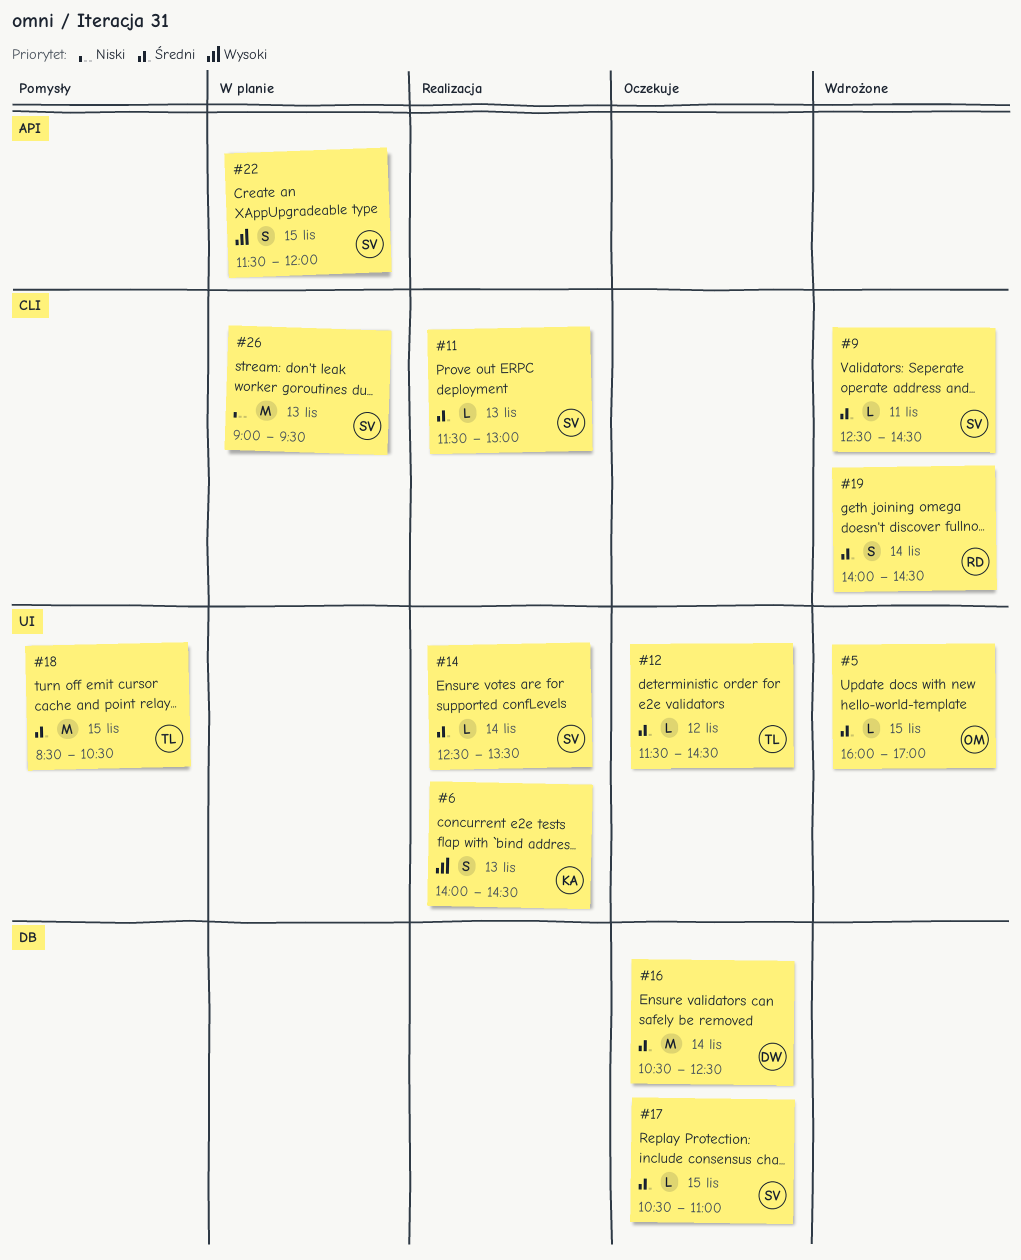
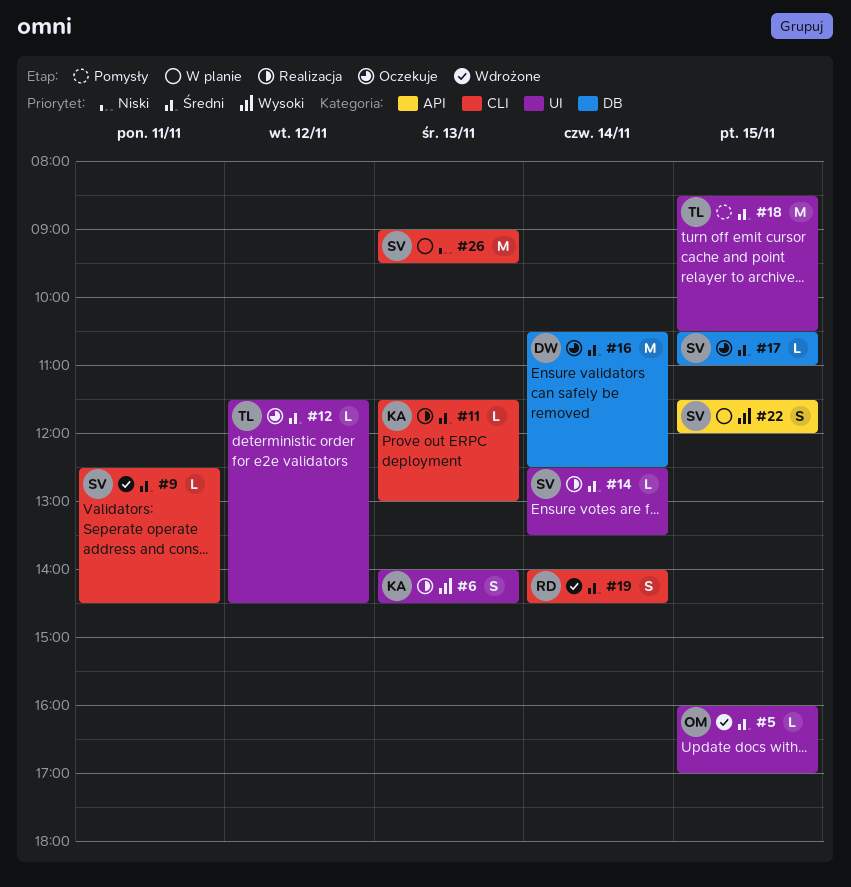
#11, owner: SV -> KA

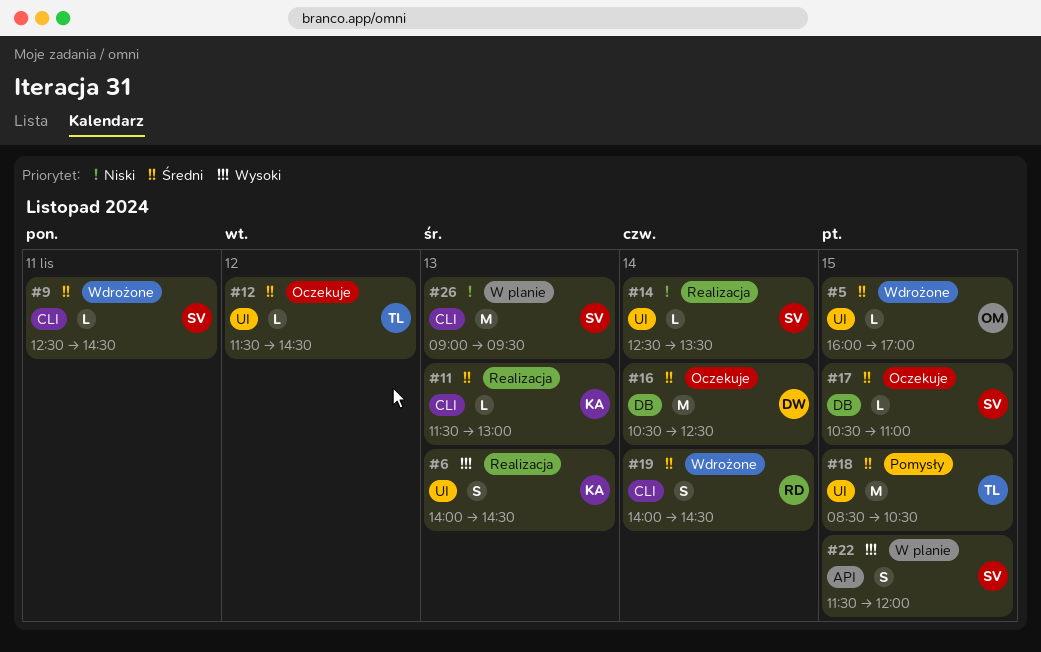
#14, priority: Średni -> Niski

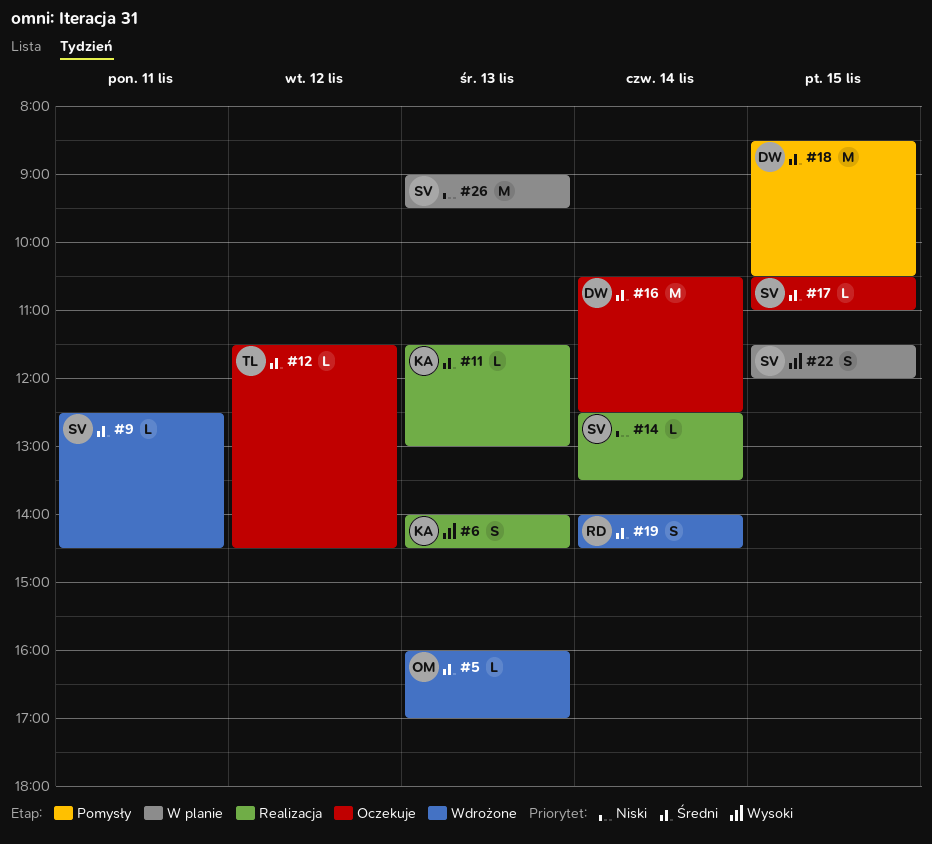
#5, day: Nov 15 -> Nov 13
#18, owner: TL -> DW

